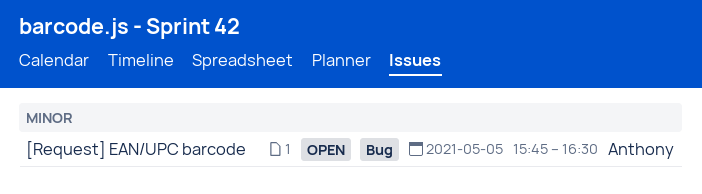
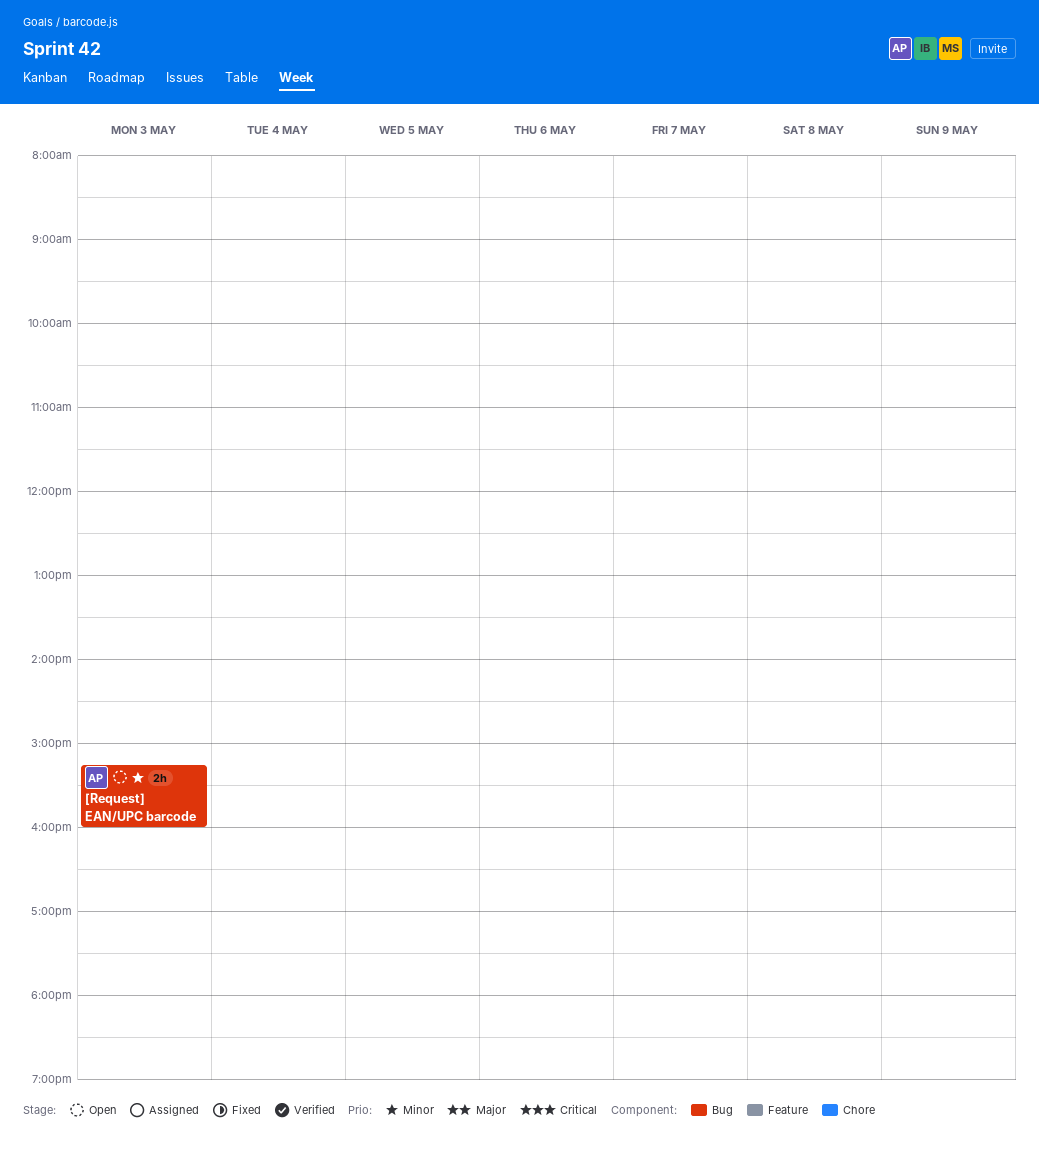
[Request] EAN/UPC barcode, day: May 5 -> May 3
[Request] EAN/UPC barcode, begins: 15:45 -> 15:15
[Request] EAN/UPC barcode, ends: 16:30 -> 16:00

